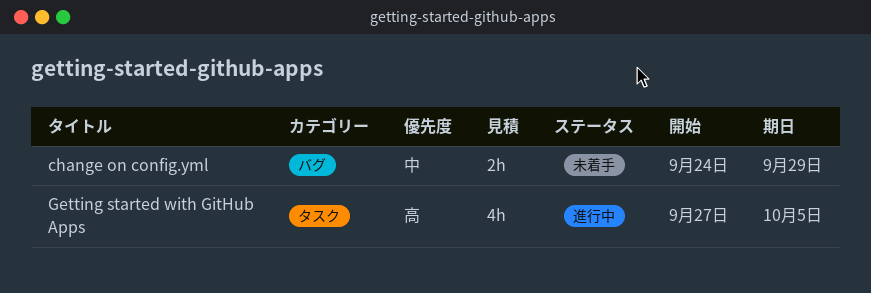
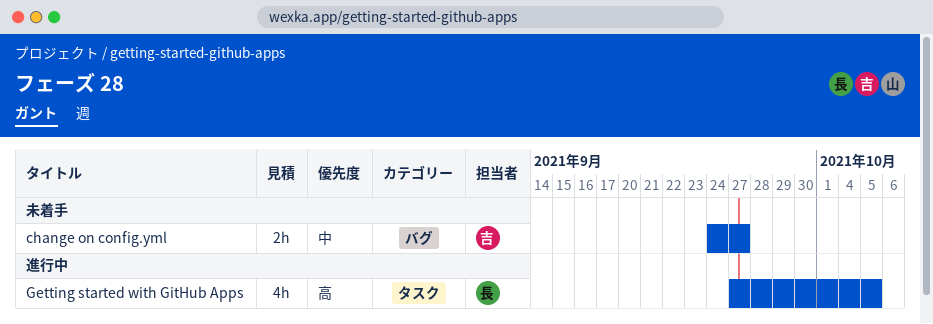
change on config.yml, due: Sep 29 -> Sep 27

